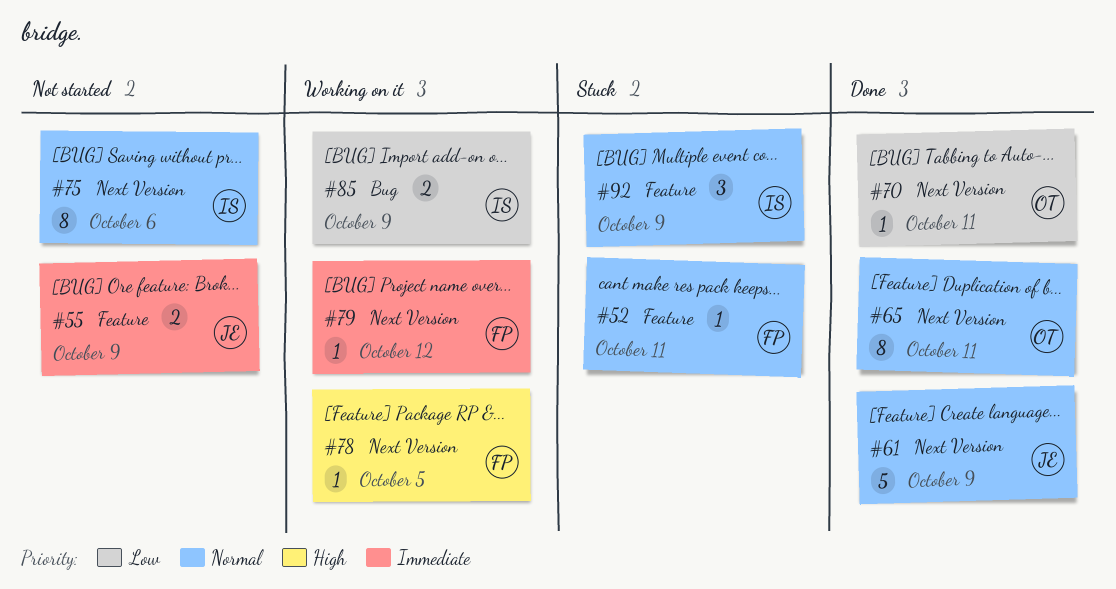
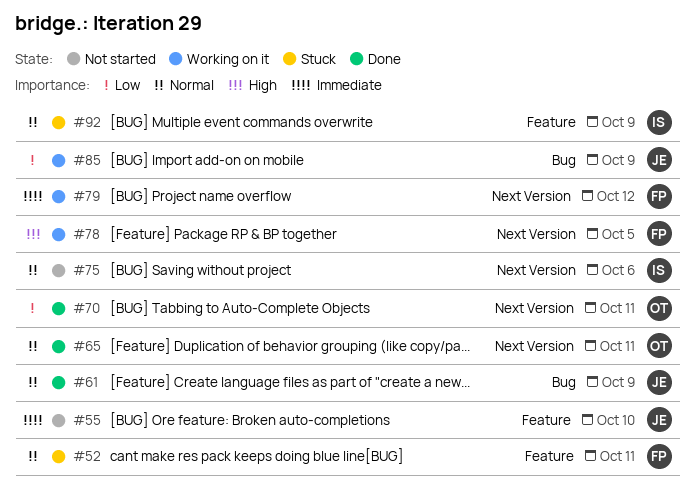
#55, due: Oct 9 -> Oct 10
#61, label: Next Version -> Bug
#85, owner: IS -> JE

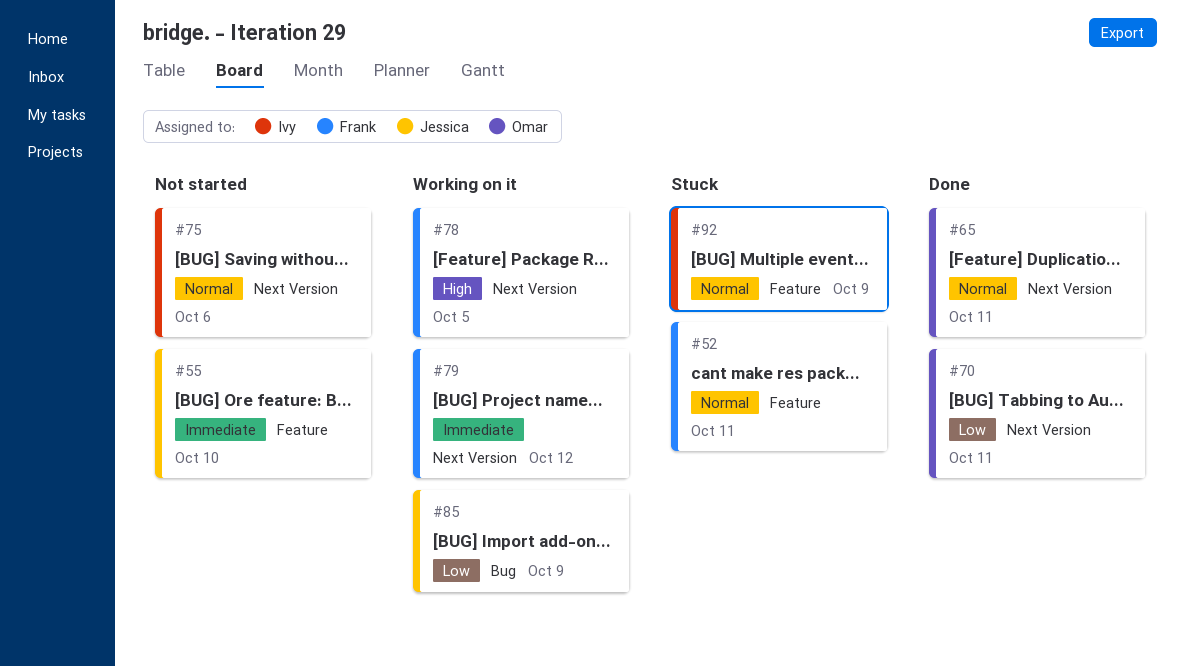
#61: present -> none

